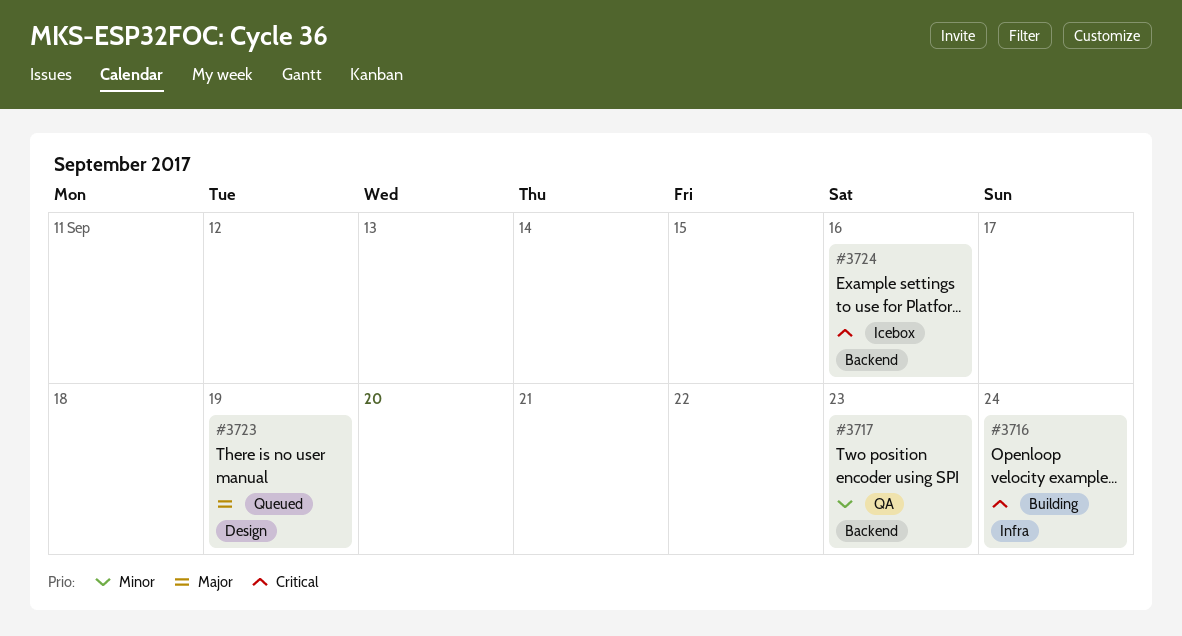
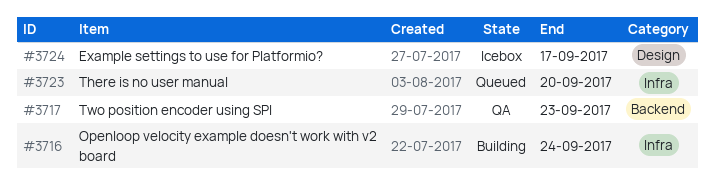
#3723, label: Design -> Infra
#3723, due: Sep 19 -> Sep 20
#3724, label: Backend -> Design
#3724, due: Sep 16 -> Sep 17

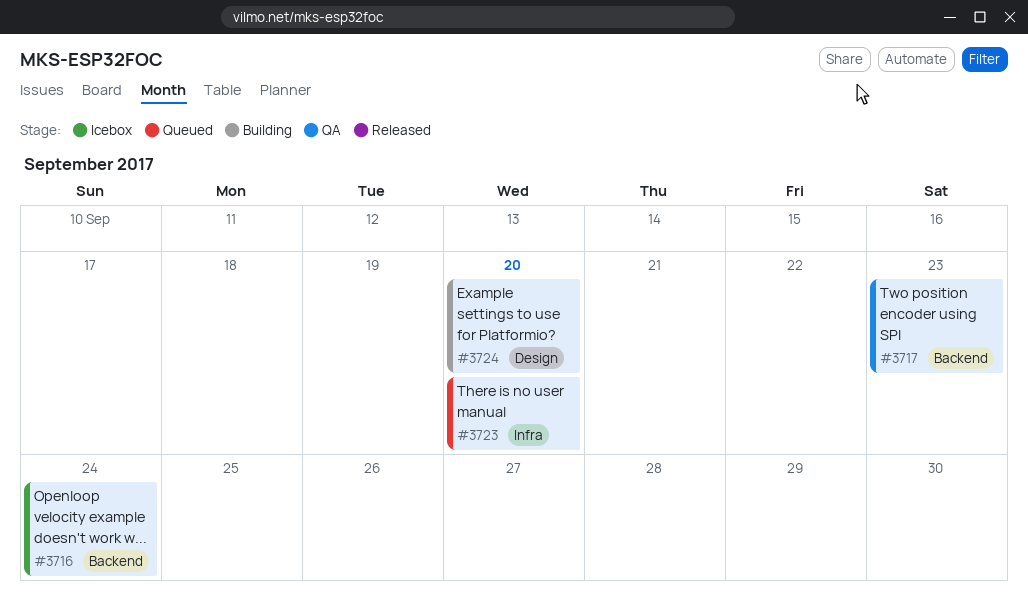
#3716, status: Building -> Icebox
#3716, label: Infra -> Backend
#3724, status: Icebox -> Building
#3724, due: Sep 17 -> Sep 20

